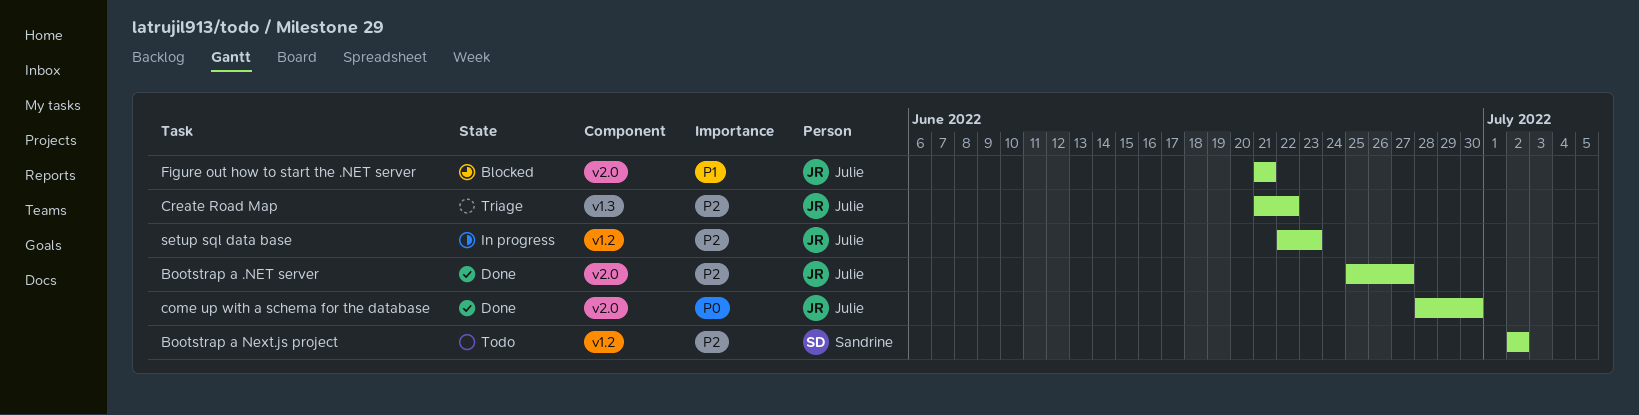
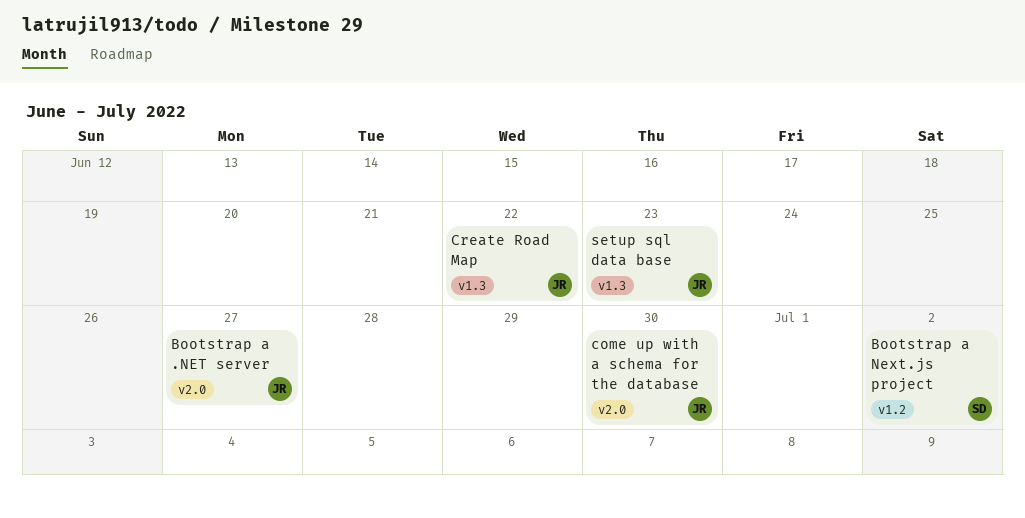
Figure out how to start the .NET server: present -> none
setup sql data base, label: v1.2 -> v1.3

